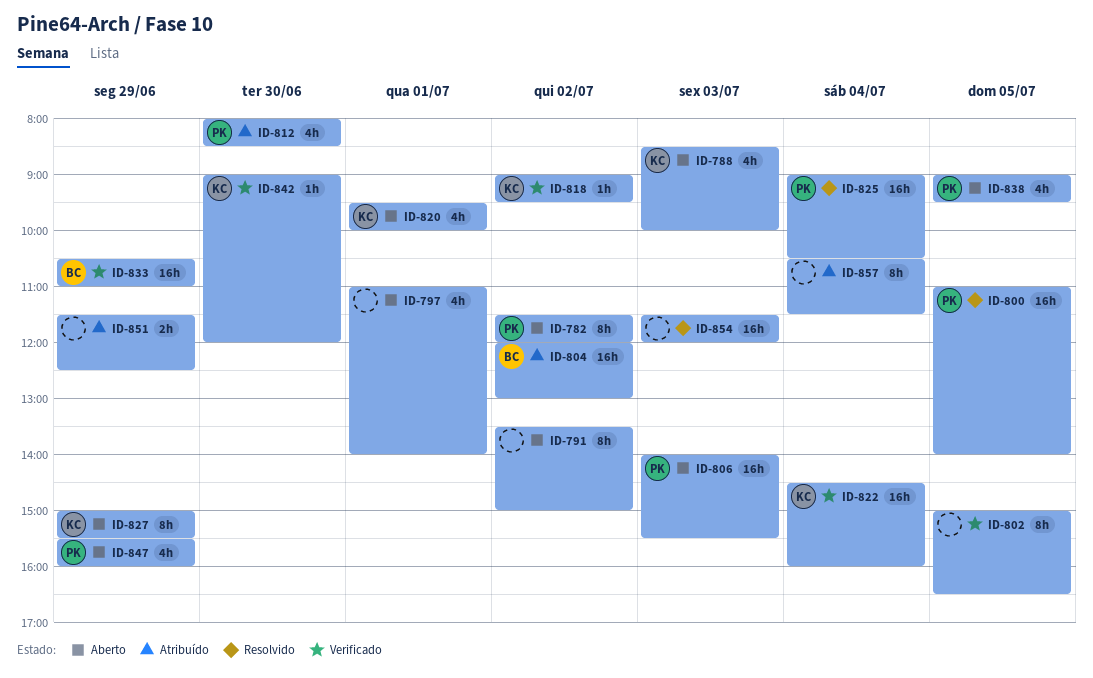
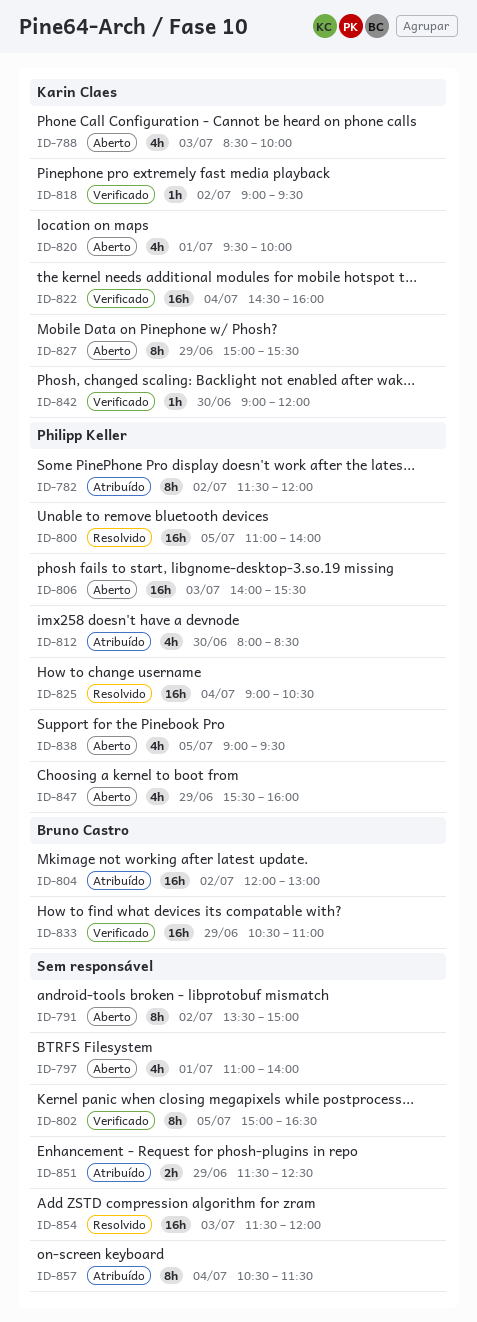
ID-782, status: Aberto -> Atribuído

